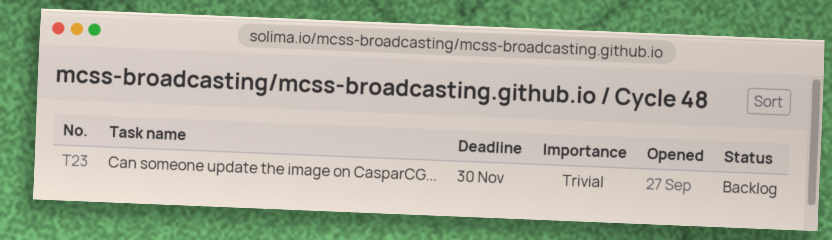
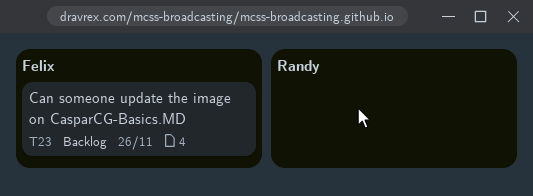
T23, due: Nov 30 -> Nov 26

